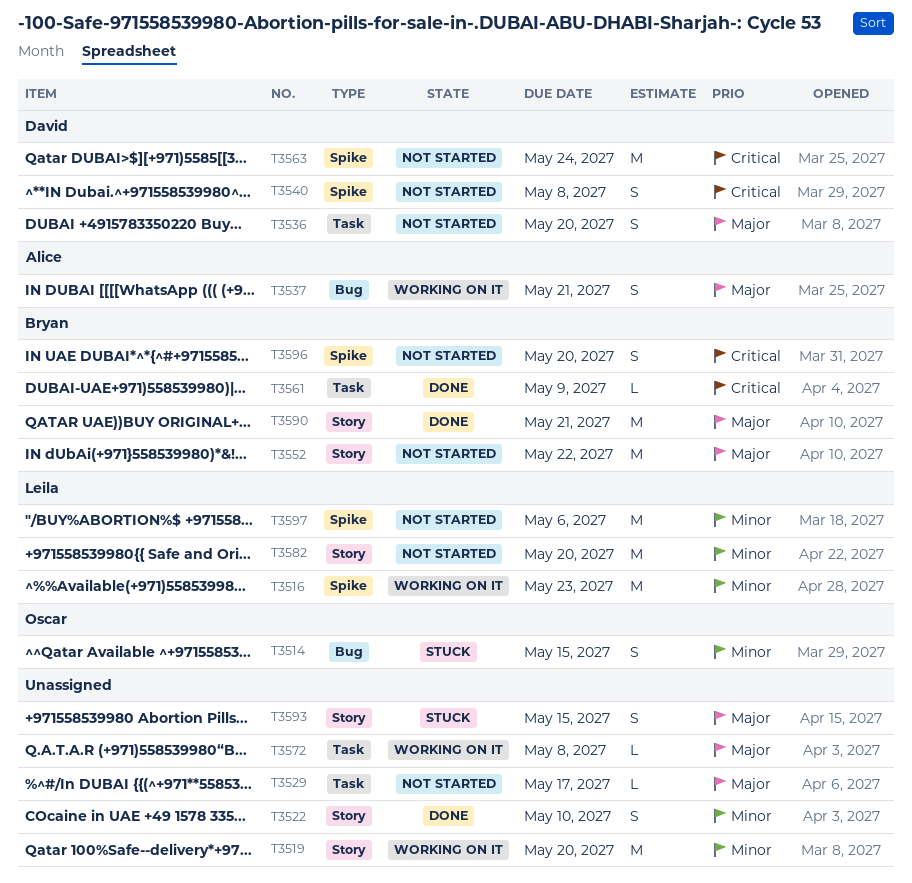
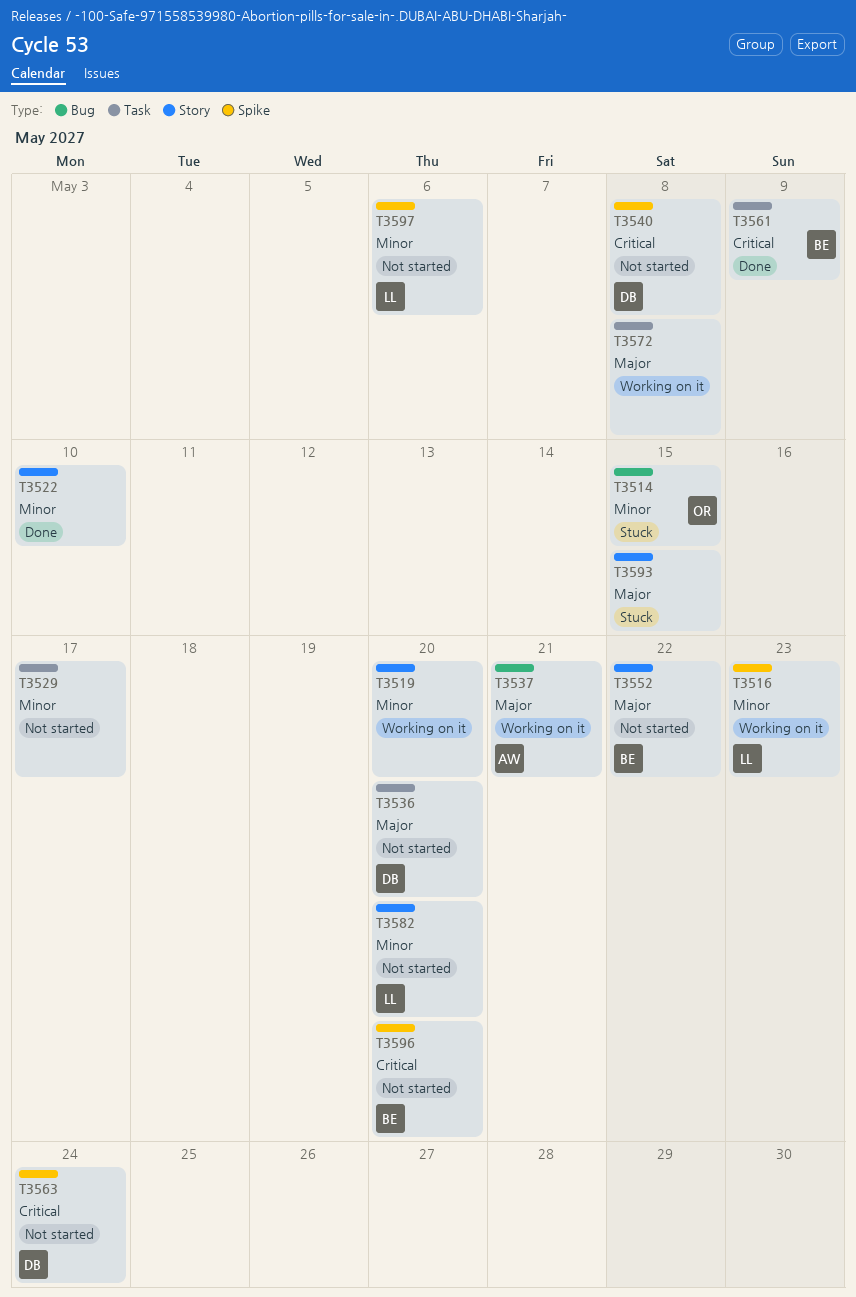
T3529, priority: Major -> Minor
T3590: present -> none

